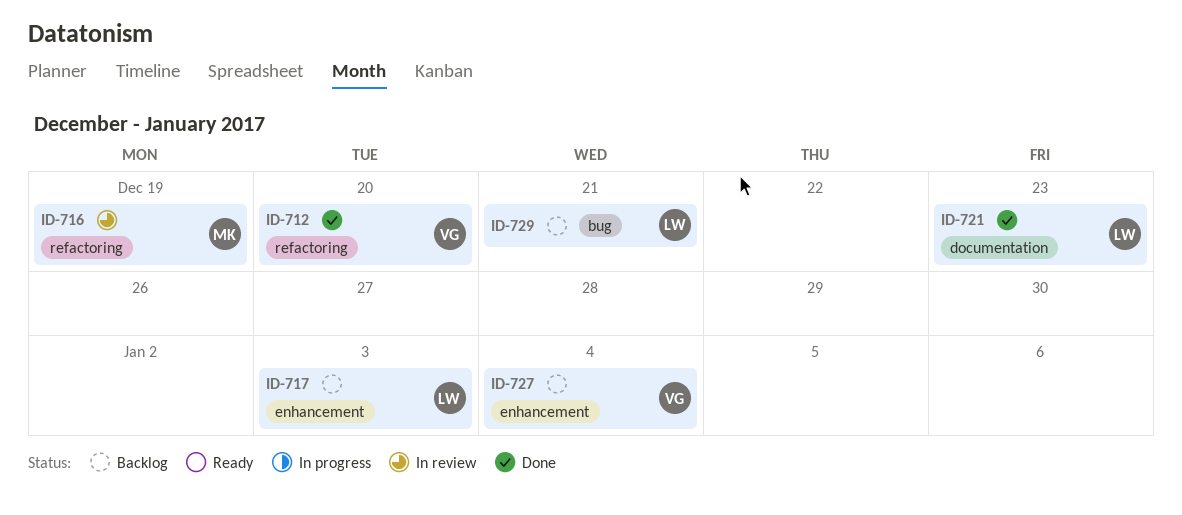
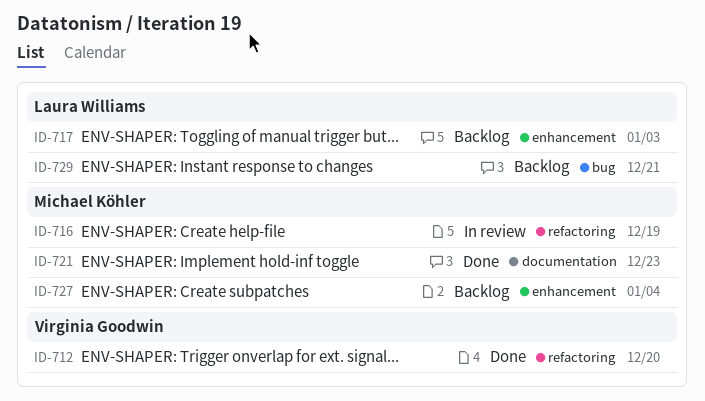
ID-721, owner: Laura Williams -> Michael Köhler
ID-727, owner: Virginia Goodwin -> Michael Köhler

